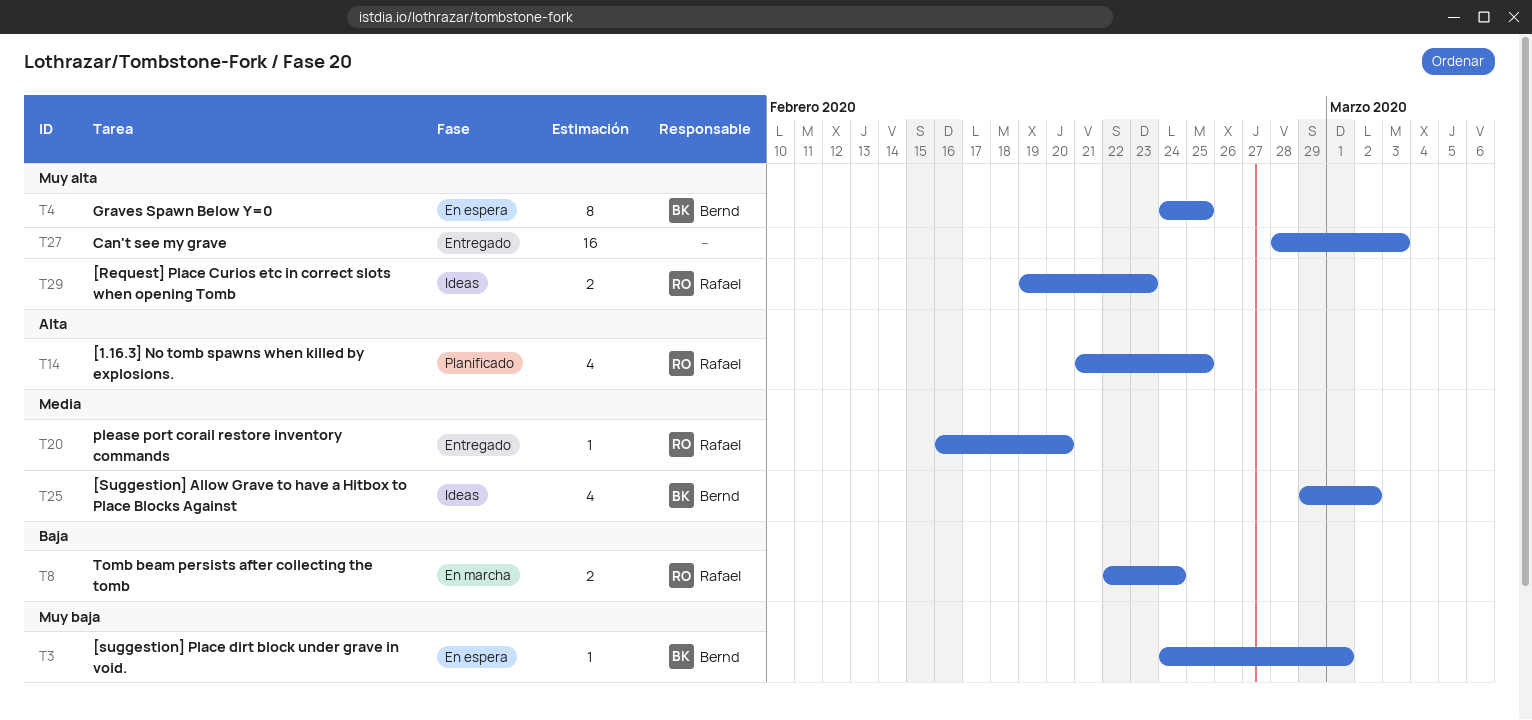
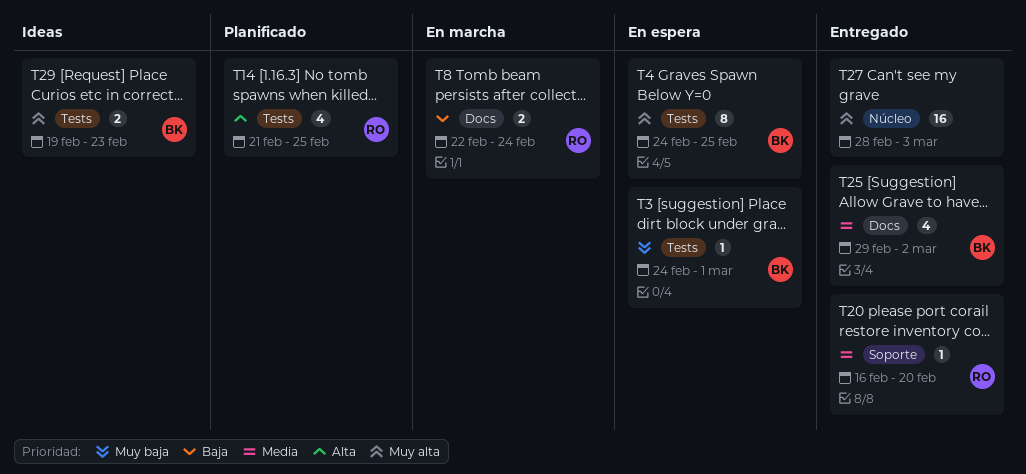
T25, status: Ideas -> Entregado
T29, owner: Rafael -> Bernd

